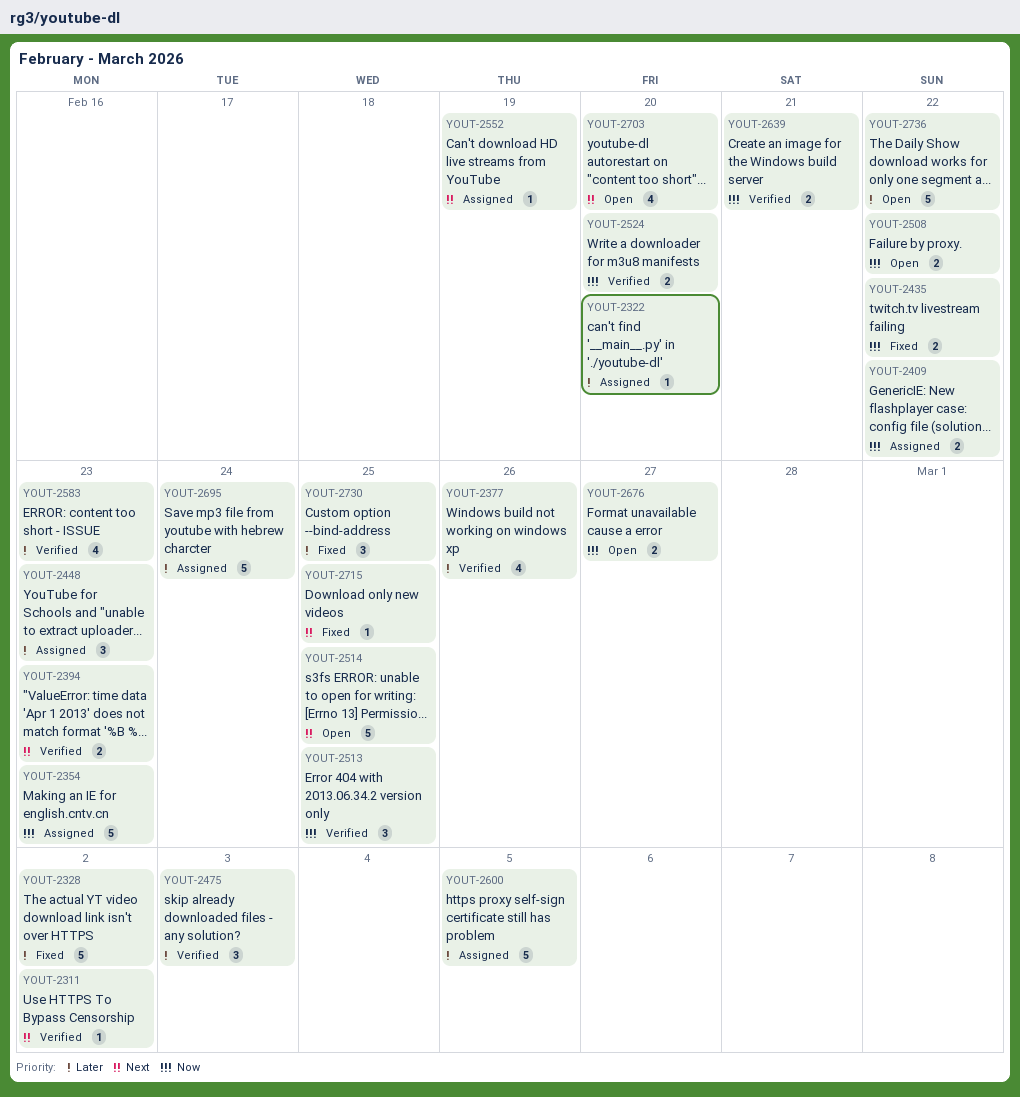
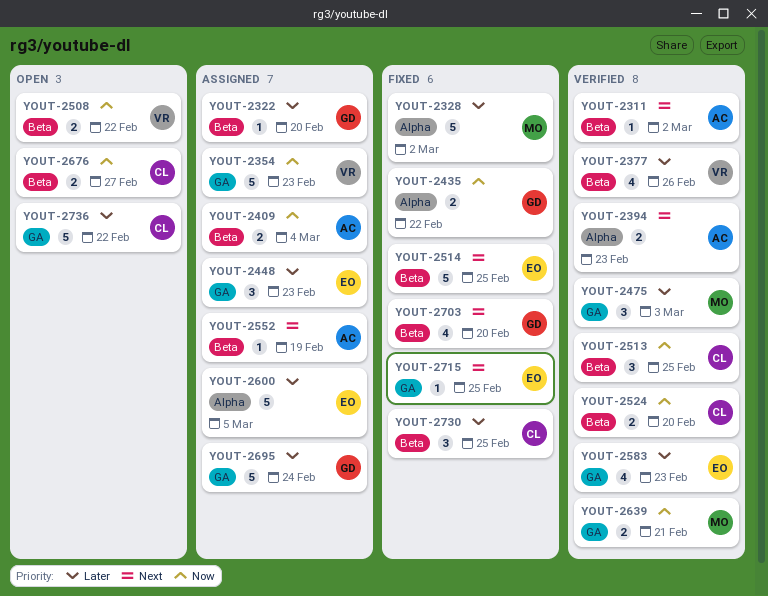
YOUT-2409, due: Feb 22 -> Mar 4
YOUT-2514, status: Open -> Fixed
YOUT-2703, status: Open -> Fixed

